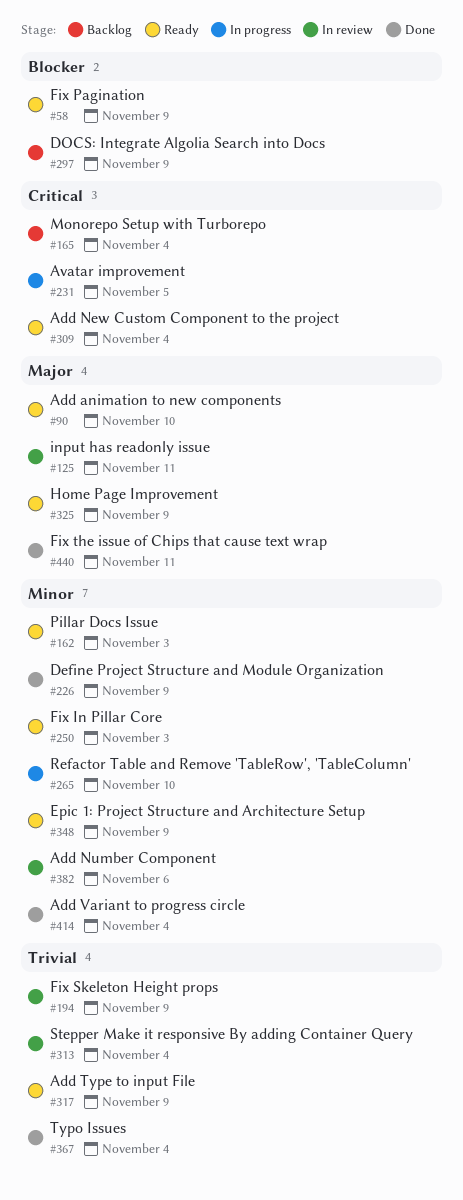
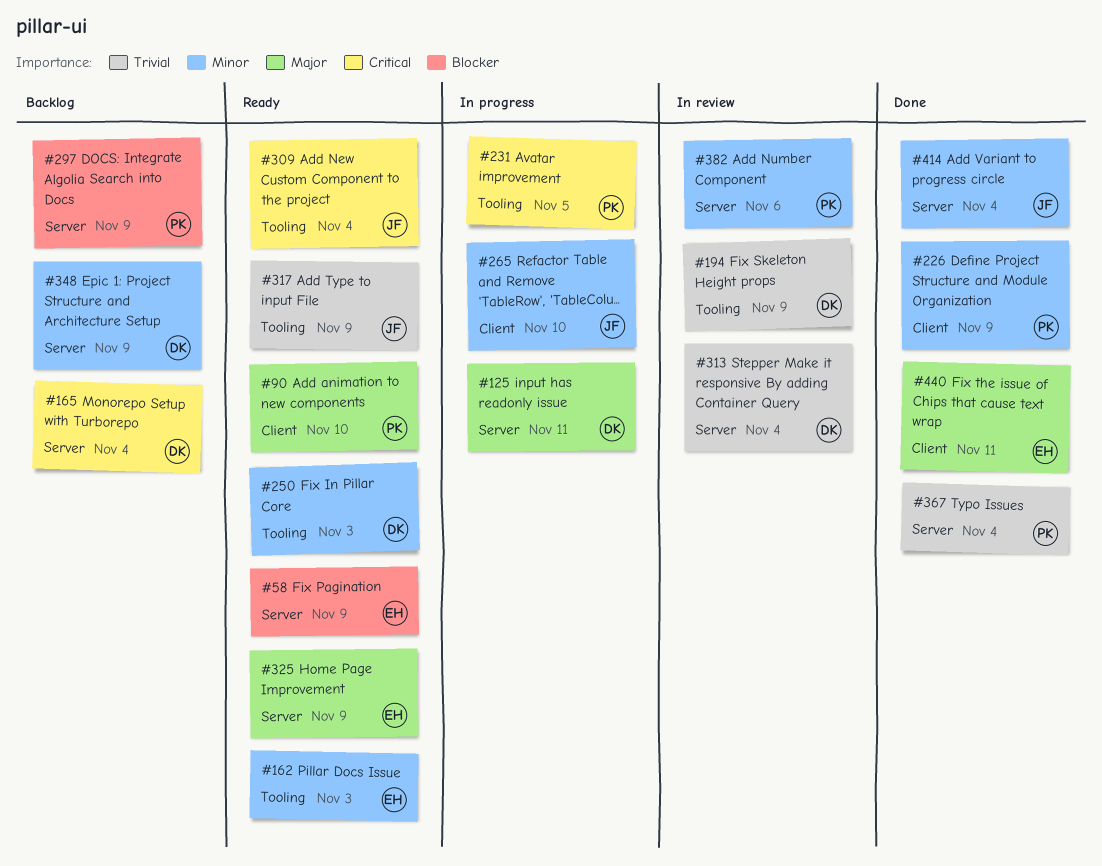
#125, status: In review -> In progress
#348, status: Ready -> Backlog

